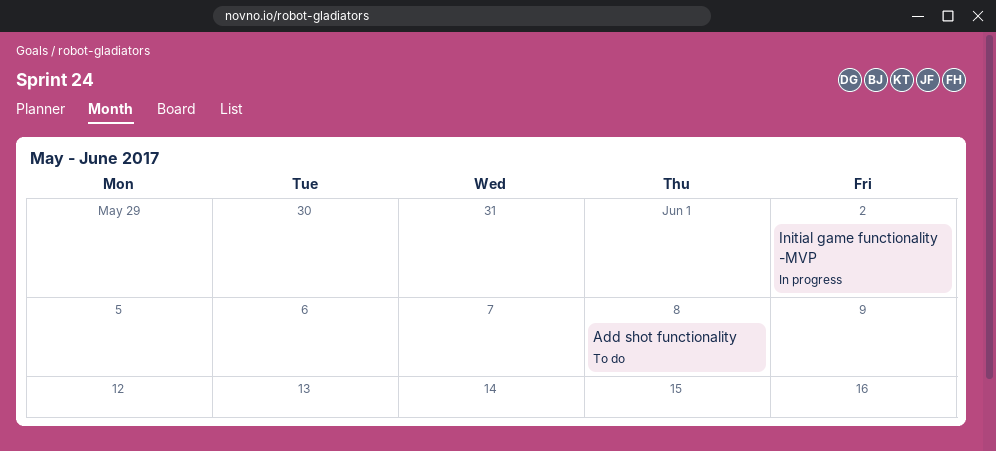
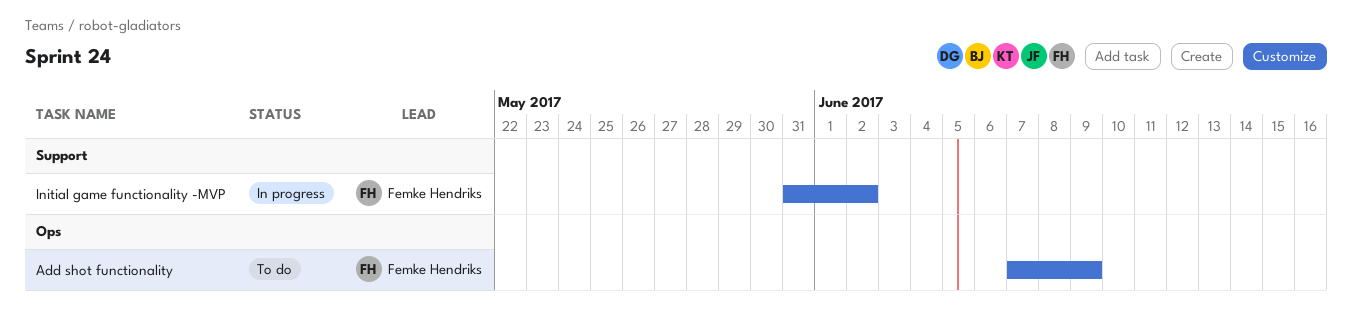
Add shot functionality, due: Jun 8 -> Jun 9

